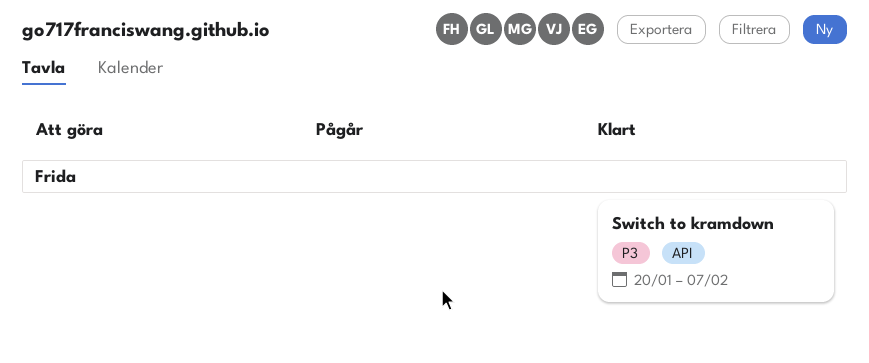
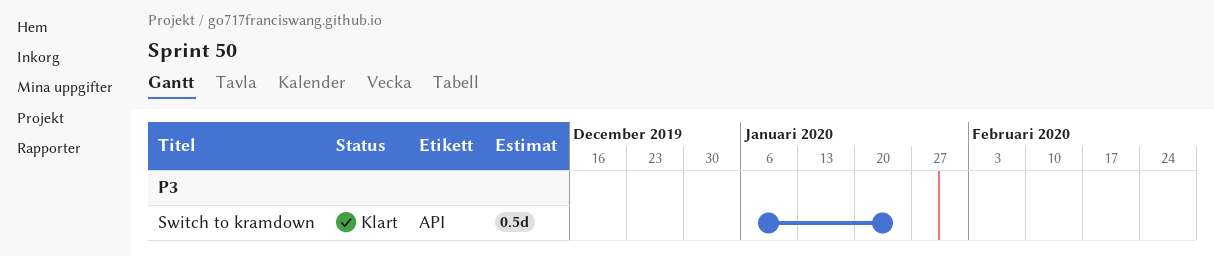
Switch to kramdown, start: Jan 20 -> Jan 6
Switch to kramdown, due: Feb 7 -> Jan 24

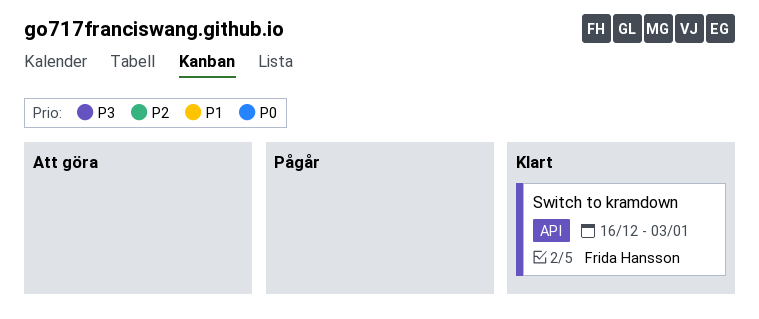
Switch to kramdown, start: Jan 6 -> Dec 16
Switch to kramdown, due: Jan 24 -> Jan 3

